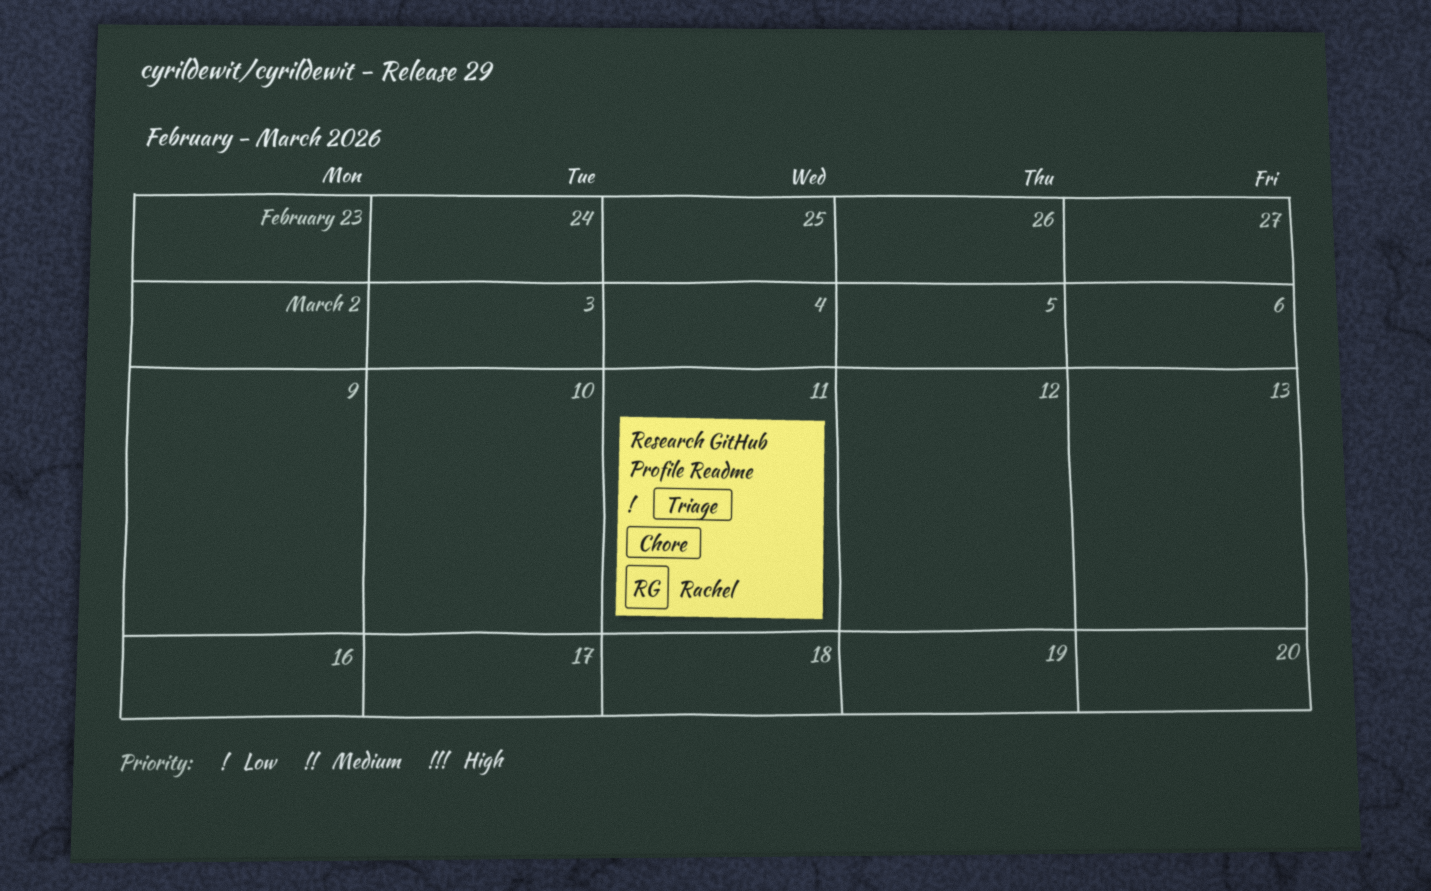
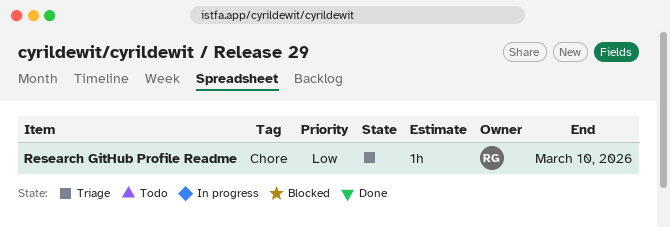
Research GitHub Profile Readme, due: Mar 11 -> Mar 10

